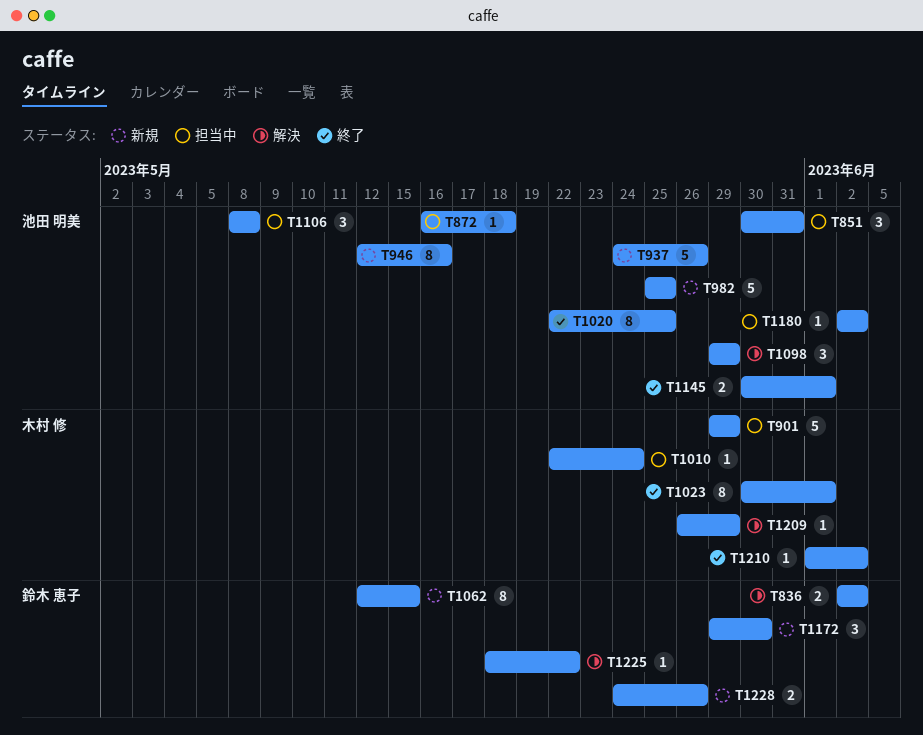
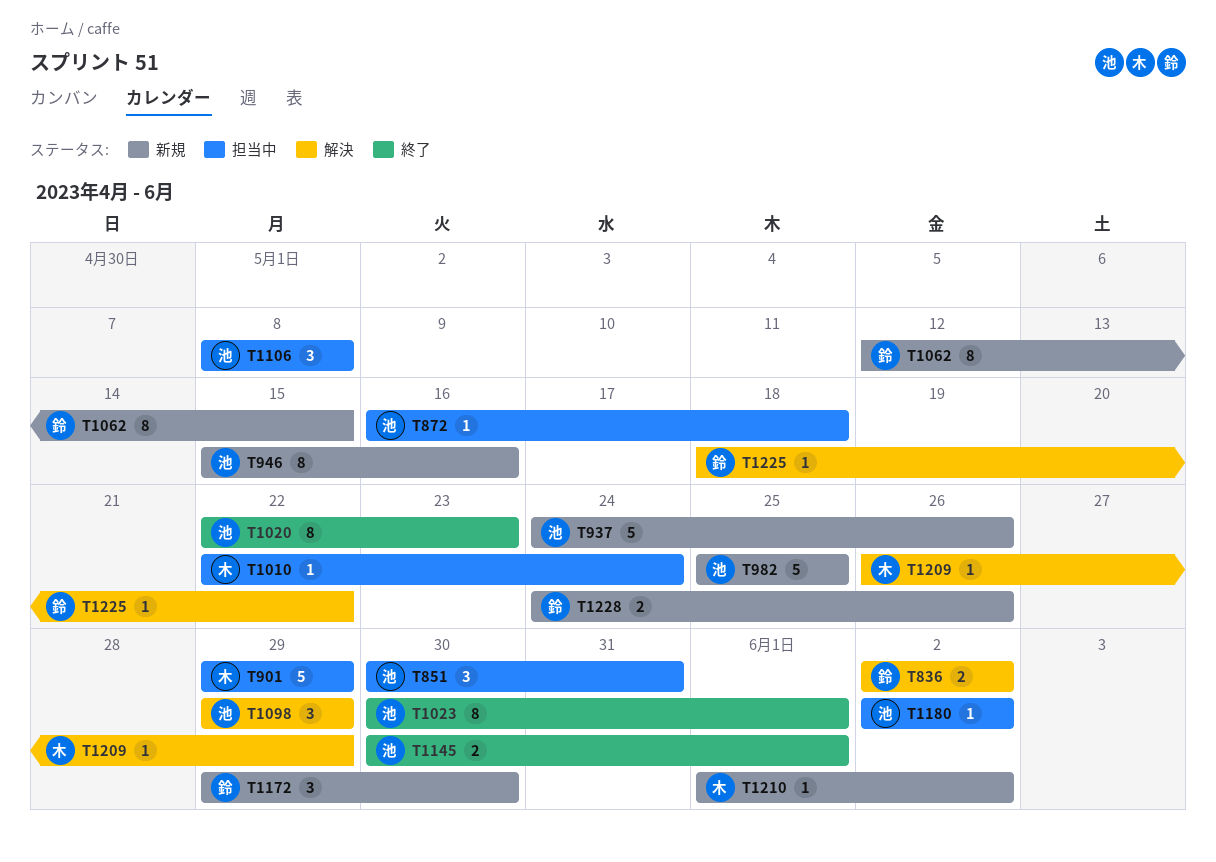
T946, start: May 12 -> May 15
T1020, due: May 25 -> May 23
T1023, owner: 木村 修 -> 池田 明美
T1210, status: 終了 -> 新規

